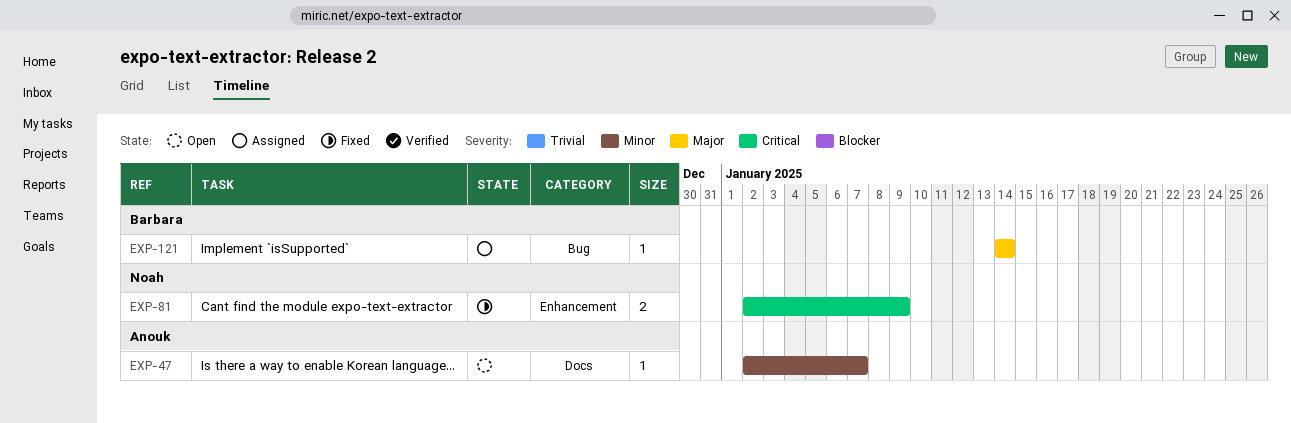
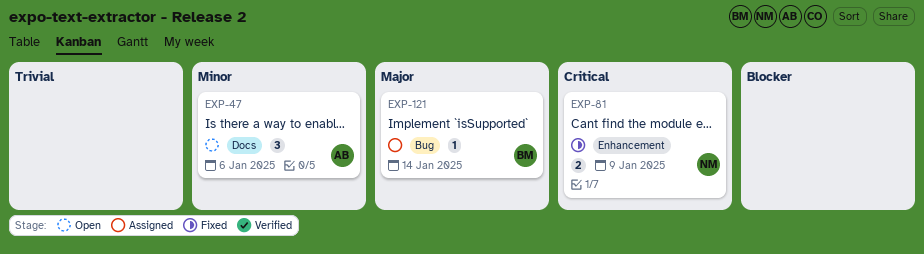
EXP-47, estimate: 1 -> 3
EXP-47, due: Jan 7 -> Jan 6

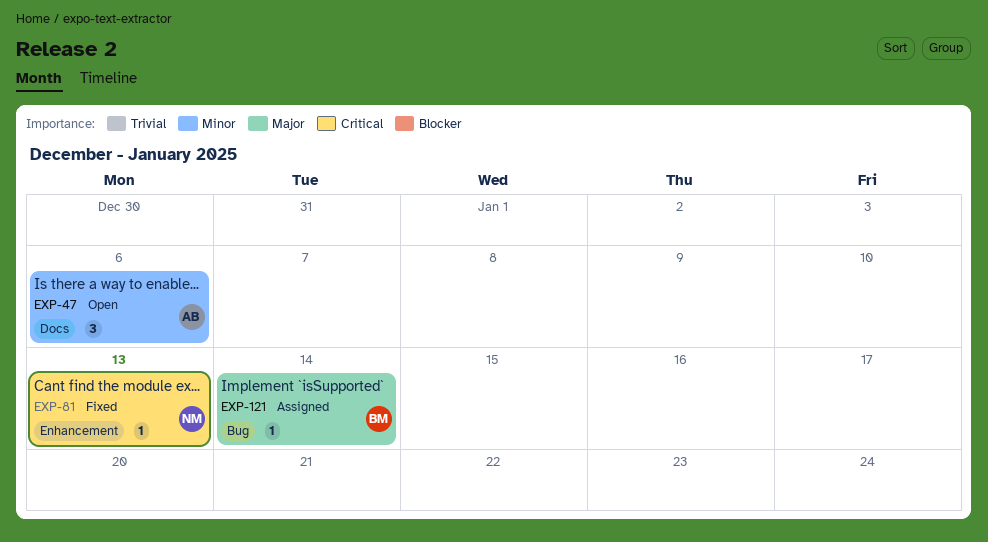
EXP-81, estimate: 2 -> 1
EXP-81, due: Jan 9 -> Jan 13

